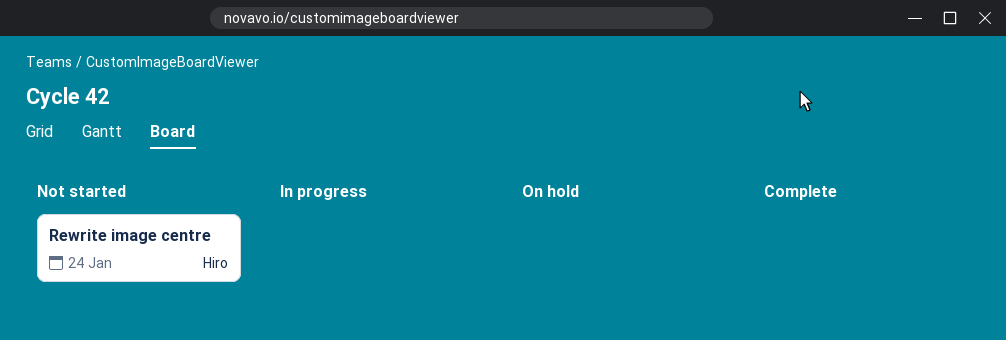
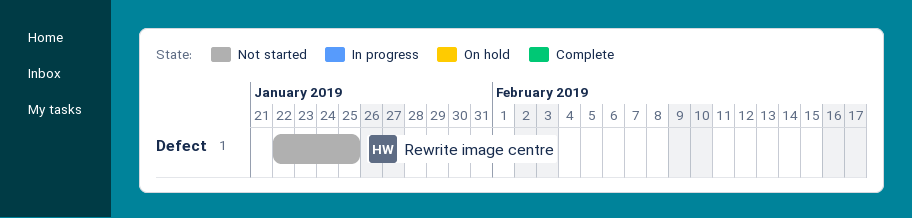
Rewrite image centre, due: Jan 24 -> Jan 25

